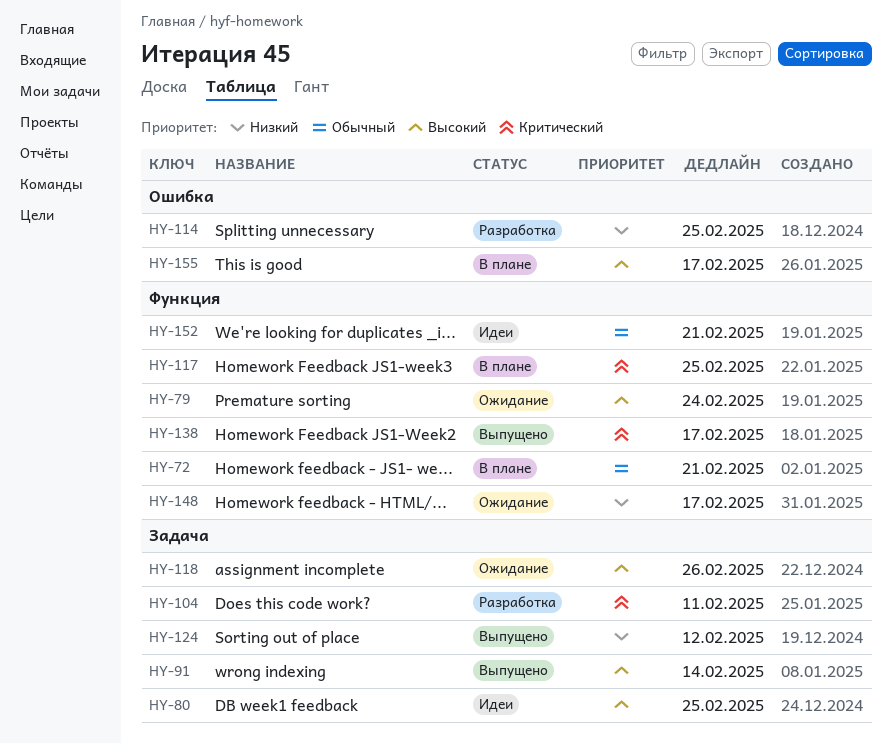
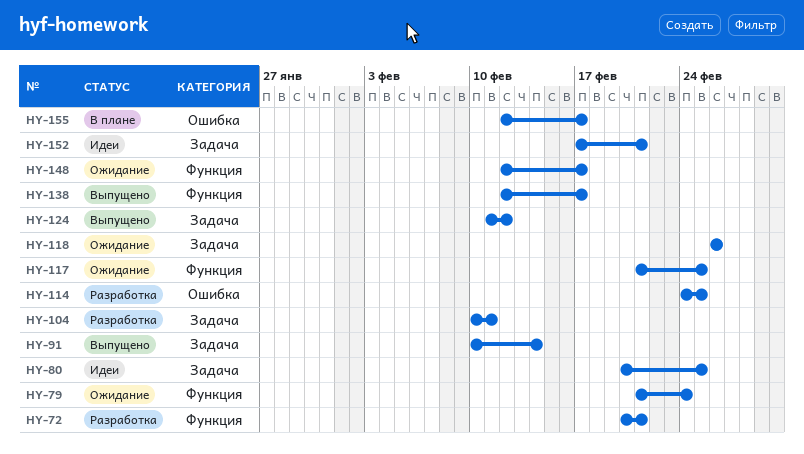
HY-72, status: В плане -> Разработка
HY-117, status: В плане -> Ожидание
HY-152, label: Функция -> Задача

